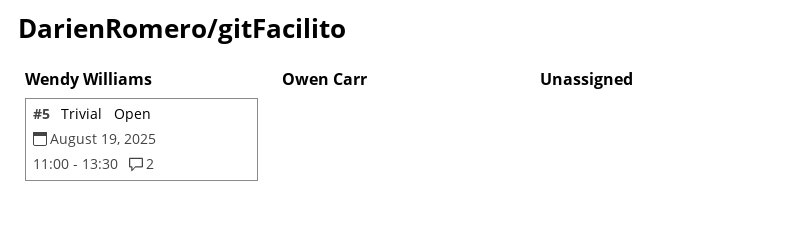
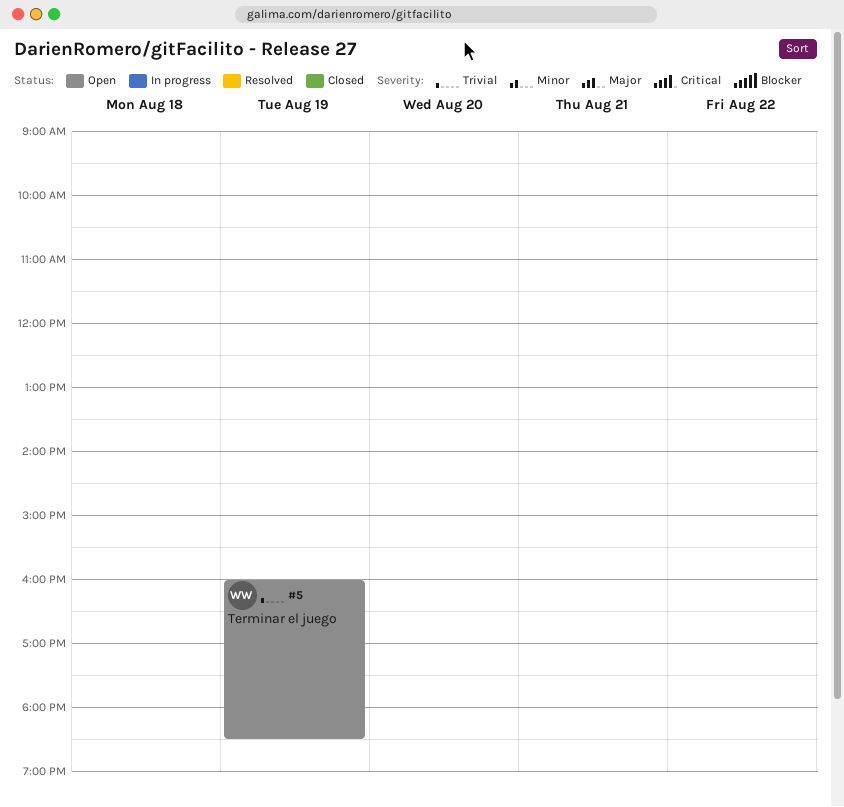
#5, begins: 11:00 -> 16:00
#5, ends: 13:30 -> 18:30

